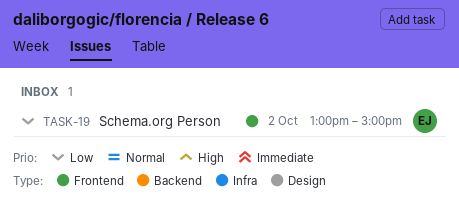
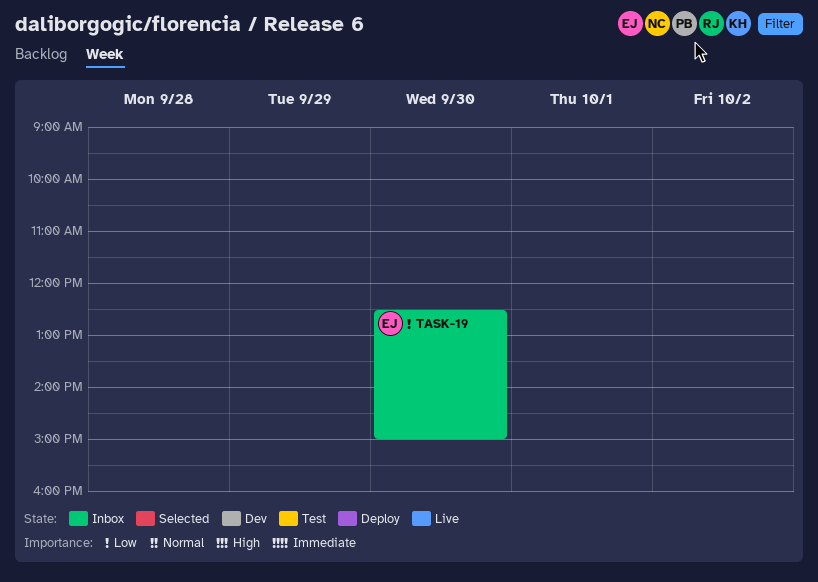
TASK-19, day: Oct 2 -> Sep 30
TASK-19, begins: 13:00 -> 12:30

